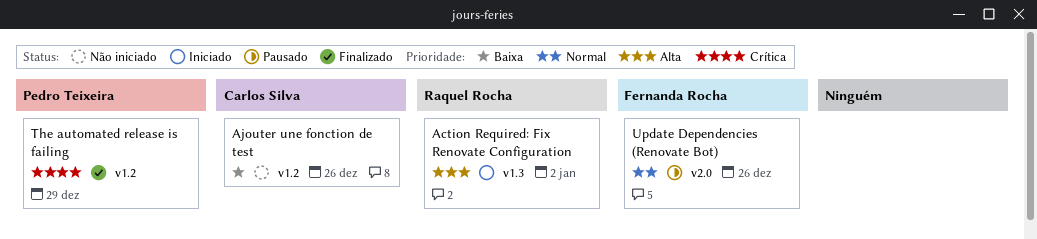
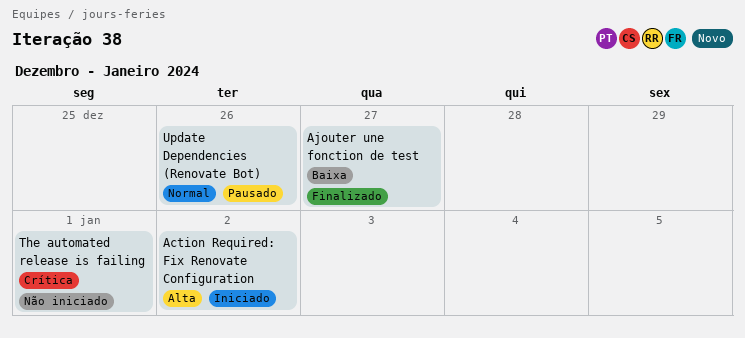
Ajouter une fonction de test, status: Não iniciado -> Finalizado
Ajouter une fonction de test, due: Dec 26 -> Dec 27
The automated release is failing, status: Finalizado -> Não iniciado
The automated release is failing, due: Dec 29 -> Jan 1

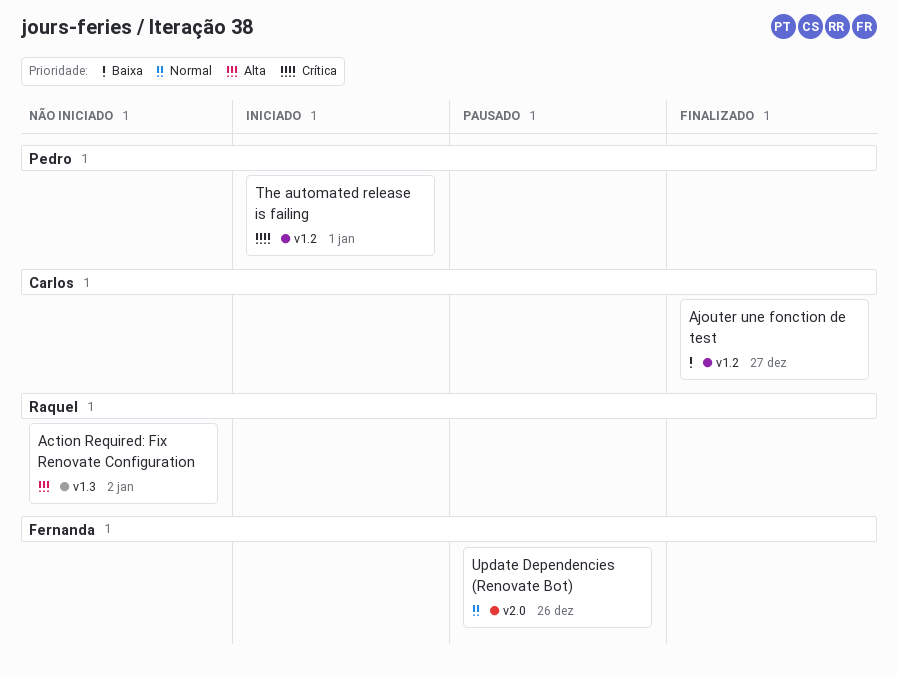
Action Required: Fix Renovate Configuration, status: Iniciado -> Não iniciado
The automated release is failing, status: Não iniciado -> Iniciado

